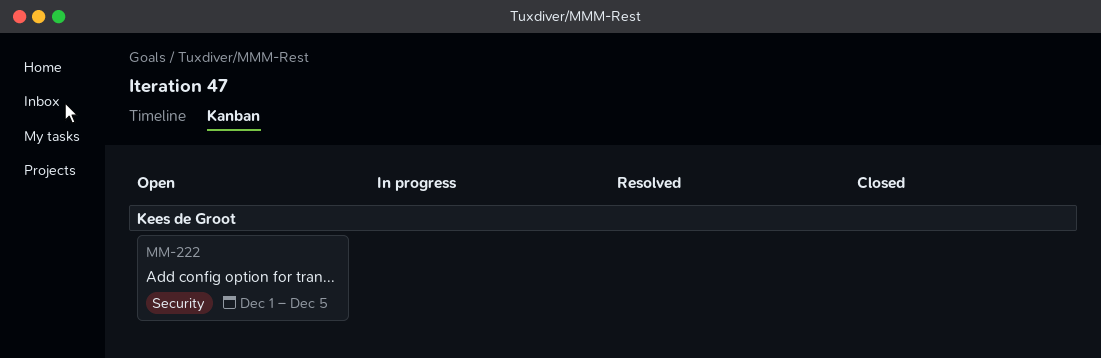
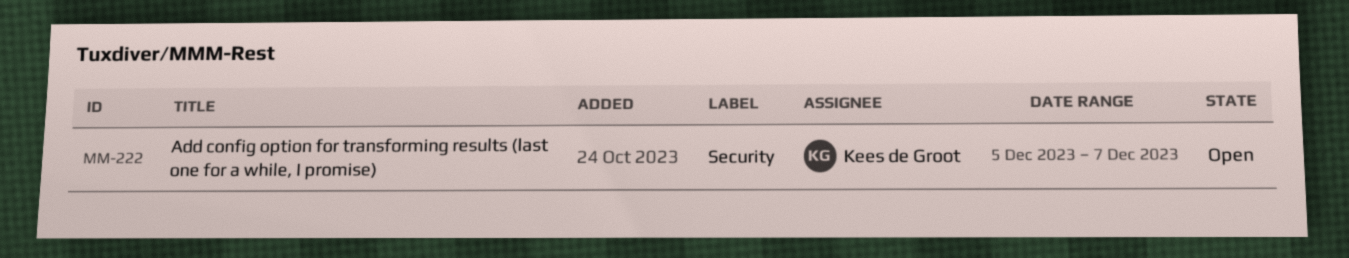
MM-222, start: Dec 1 -> Dec 5
MM-222, due: Dec 5 -> Dec 7

